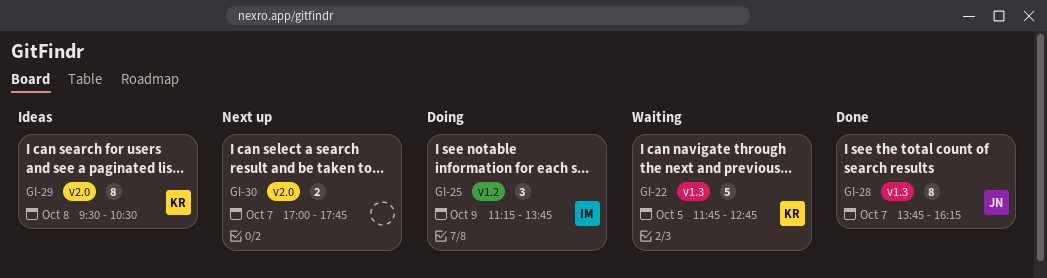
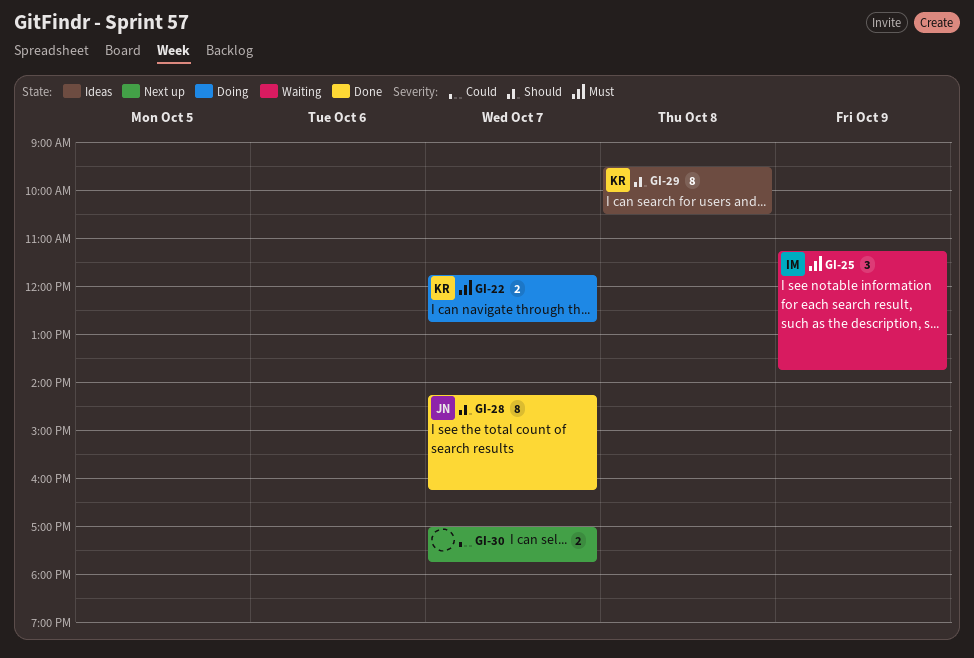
GI-22, status: Waiting -> Doing
GI-22, estimate: 5 -> 2
GI-22, day: Oct 5 -> Oct 7
GI-25, status: Doing -> Waiting
GI-28, begins: 13:45 -> 14:15

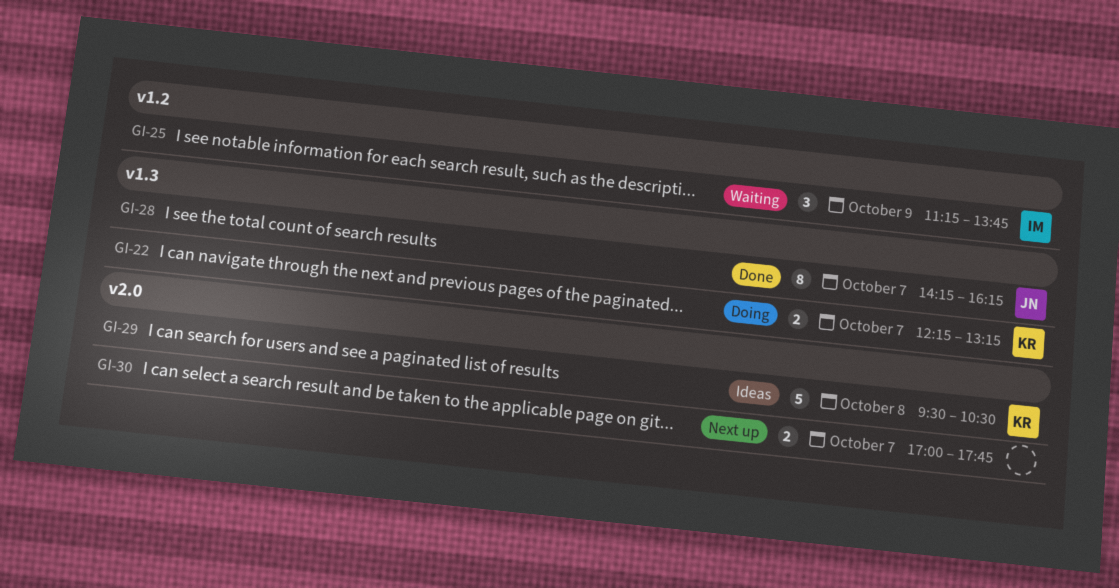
GI-22, begins: 11:45 -> 12:15
GI-22, ends: 12:45 -> 13:15
GI-29, estimate: 8 -> 5

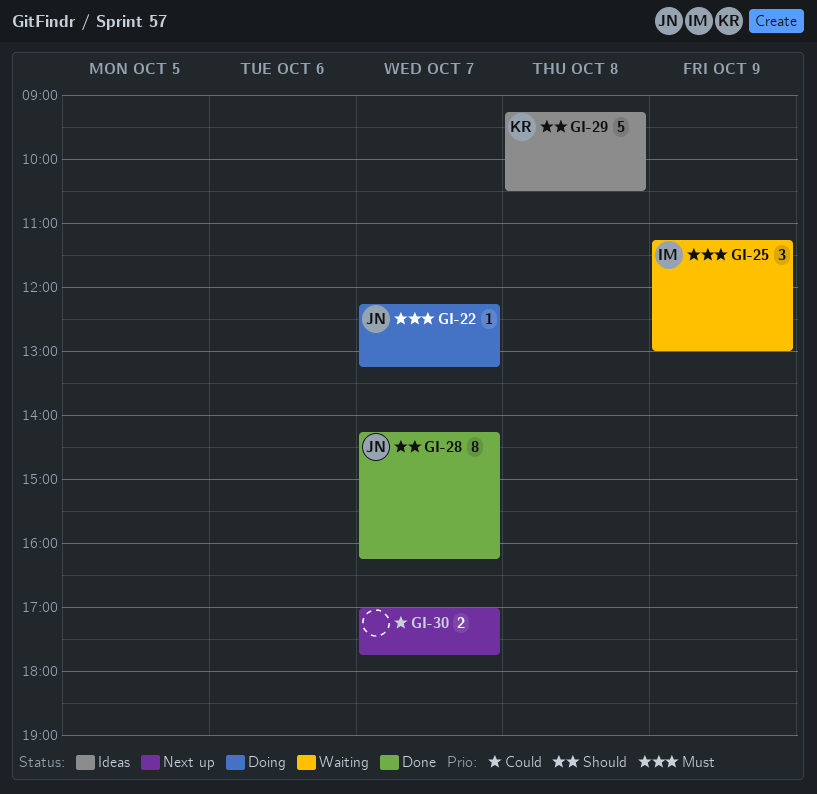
GI-22, owner: KR -> JN
GI-22, estimate: 2 -> 1
GI-25, ends: 13:45 -> 13:00
GI-29, begins: 09:30 -> 09:15

